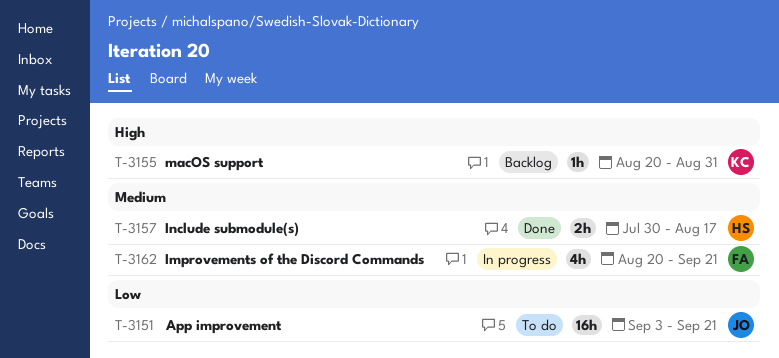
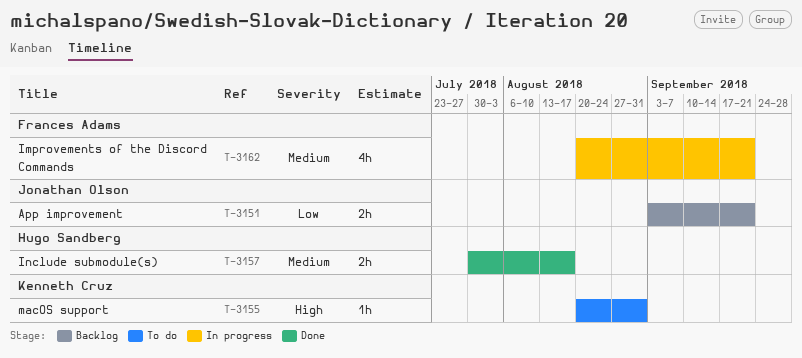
T-3151, status: To do -> Backlog
T-3151, estimate: 16h -> 2h
T-3155, status: Backlog -> To do

